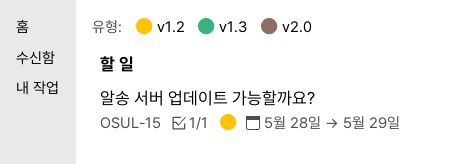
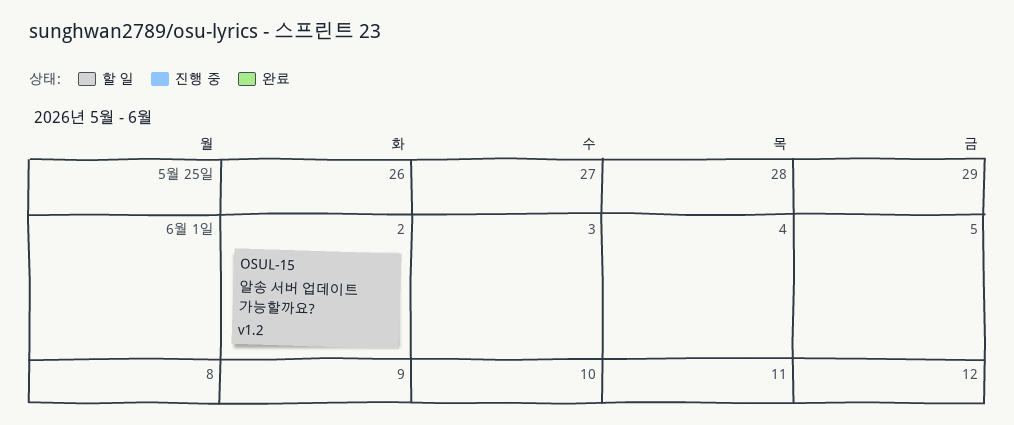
OSUL-15, due: May 29 -> Jun 2

